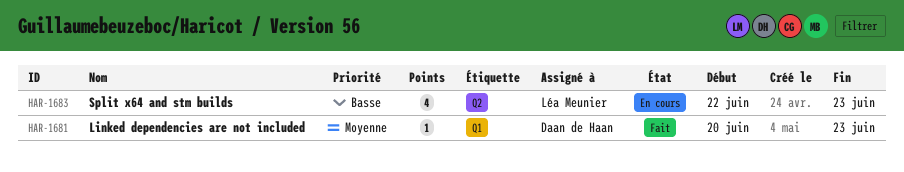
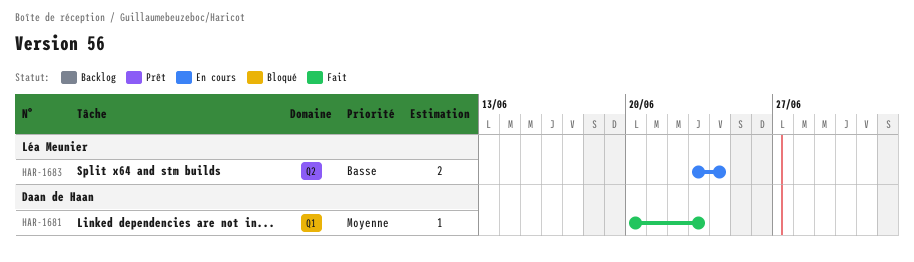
HAR-1683, estimate: 4 -> 2
HAR-1683, start: Jun 22 -> Jun 23
HAR-1683, due: Jun 23 -> Jun 24

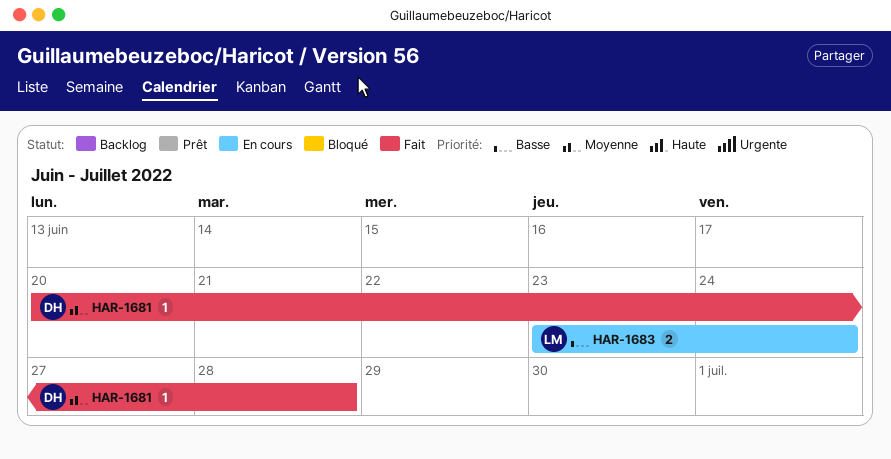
HAR-1681, due: Jun 23 -> Jun 28

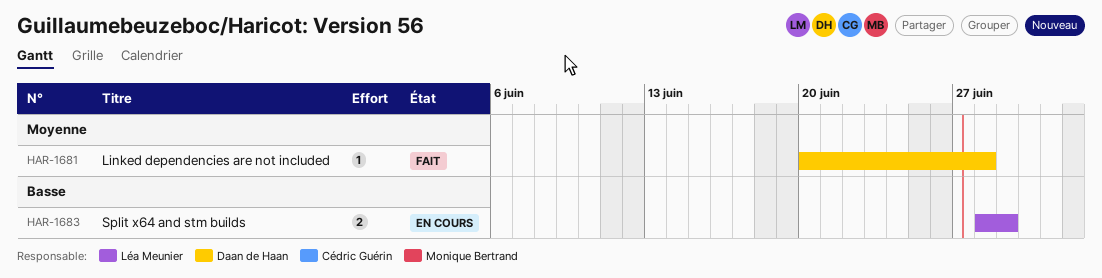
HAR-1683, start: Jun 23 -> Jun 28
HAR-1683, due: Jun 24 -> Jun 29

